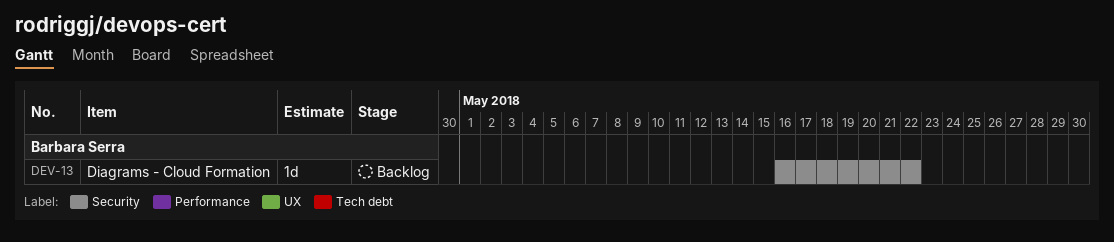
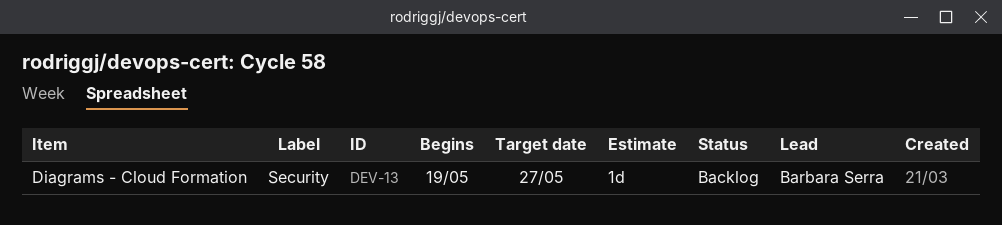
DEV-13, start: May 16 -> May 19
DEV-13, due: May 22 -> May 27

